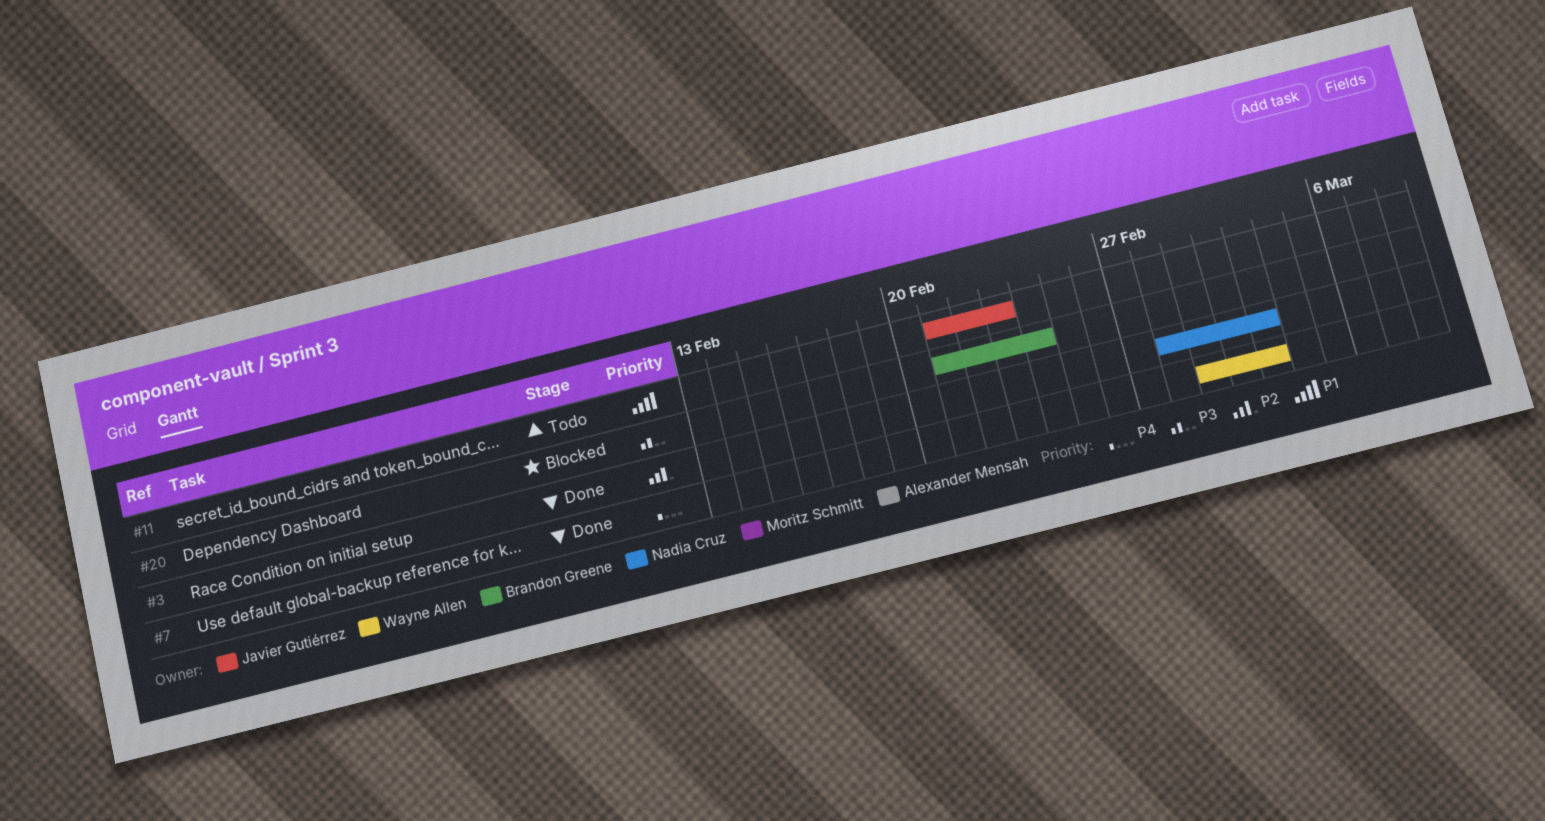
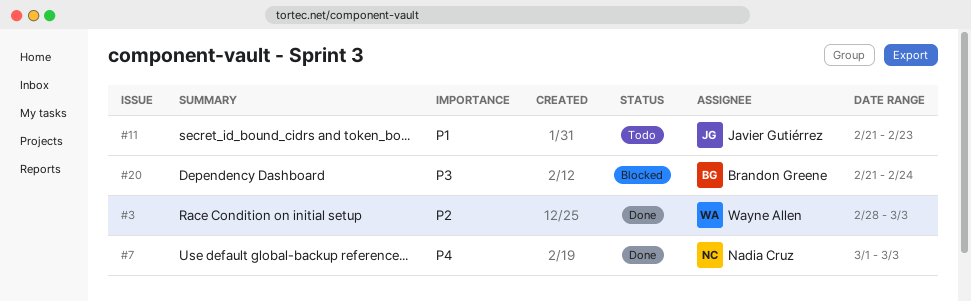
#3, owner: Nadia Cruz -> Wayne Allen
#7, owner: Wayne Allen -> Nadia Cruz

